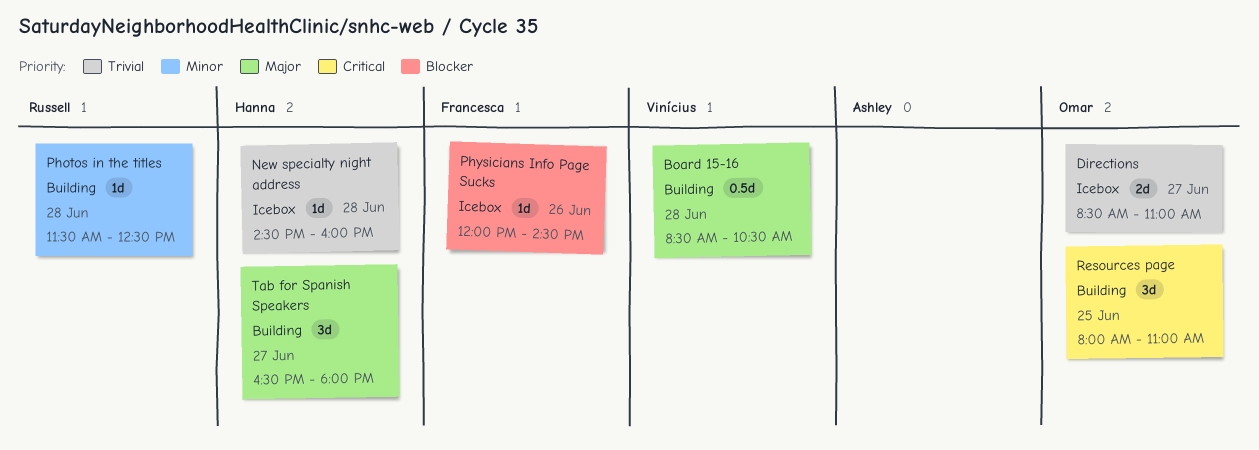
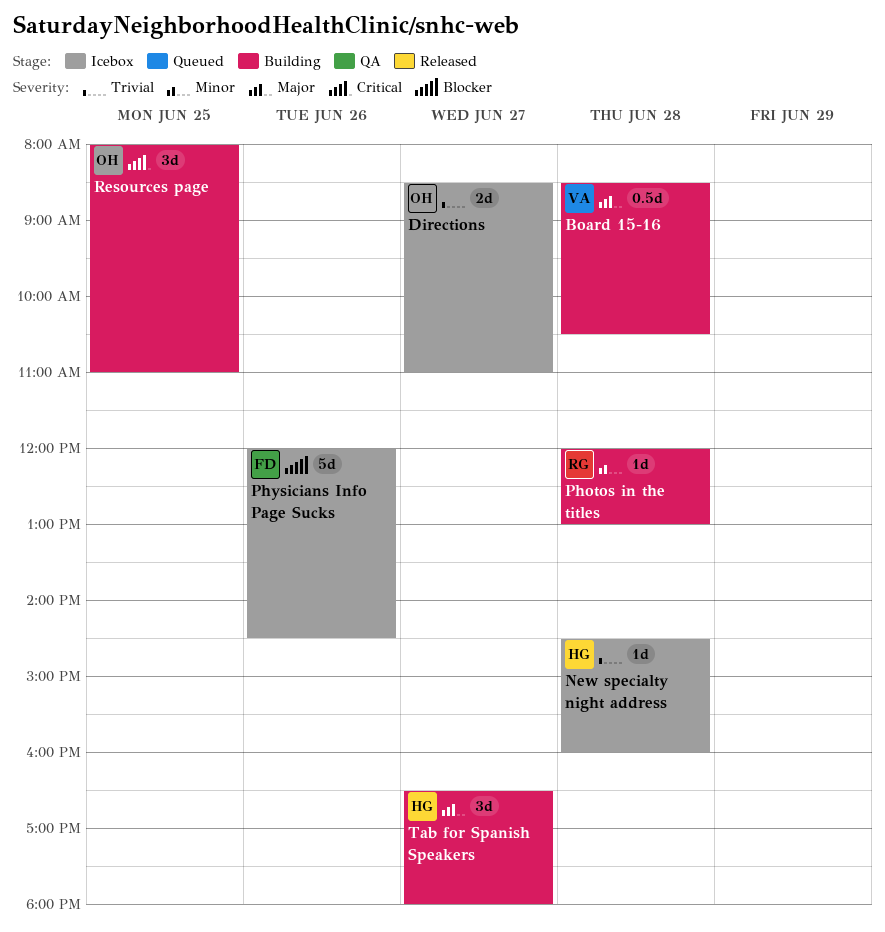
Photos in the titles, begins: 11:30 -> 12:00
Photos in the titles, ends: 12:30 -> 13:00
Physicians Info Page Sucks, estimate: 1d -> 5d

